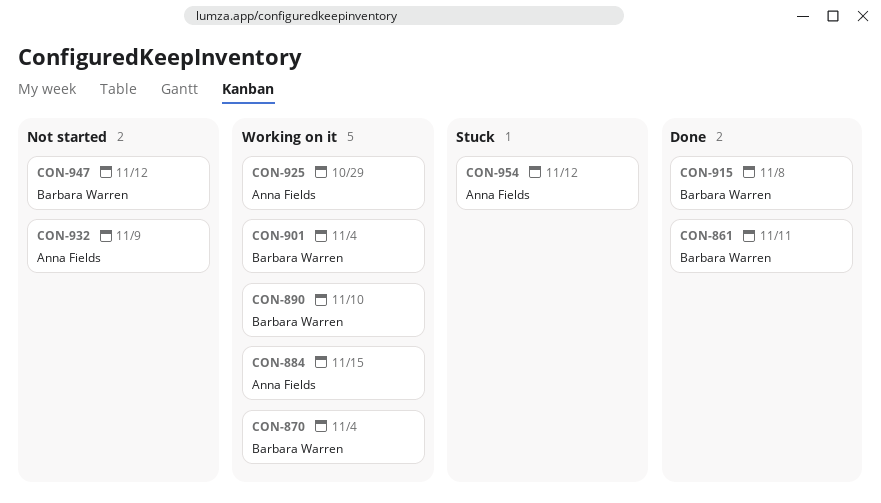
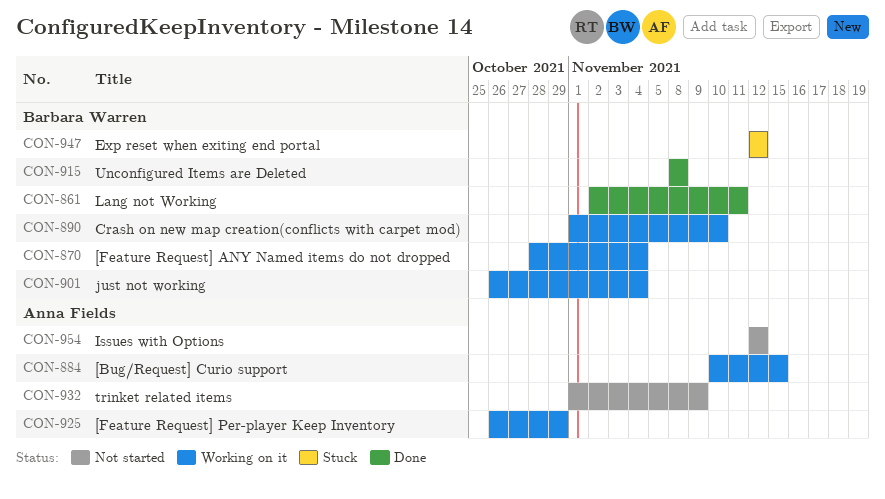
CON-947, status: Not started -> Stuck
CON-954, status: Stuck -> Not started

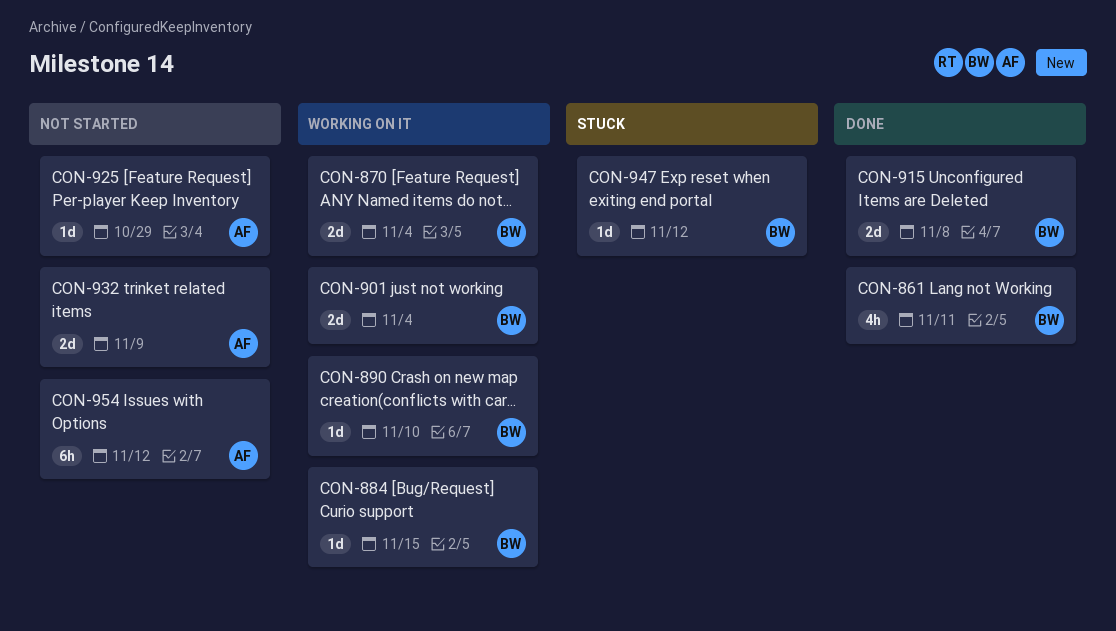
CON-884, owner: Anna Fields -> Barbara Warren
CON-925, status: Working on it -> Not started

